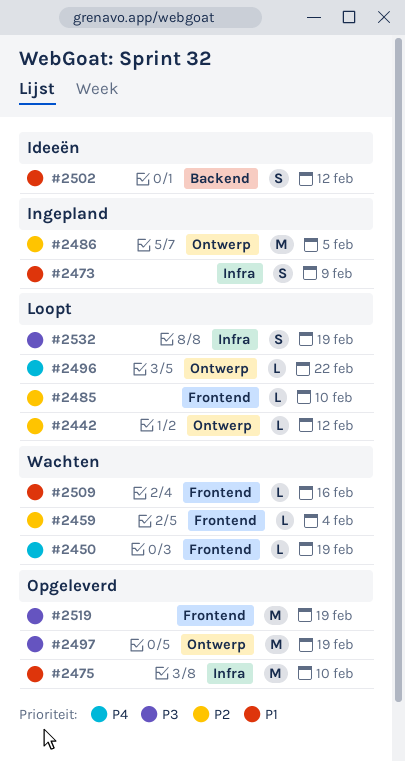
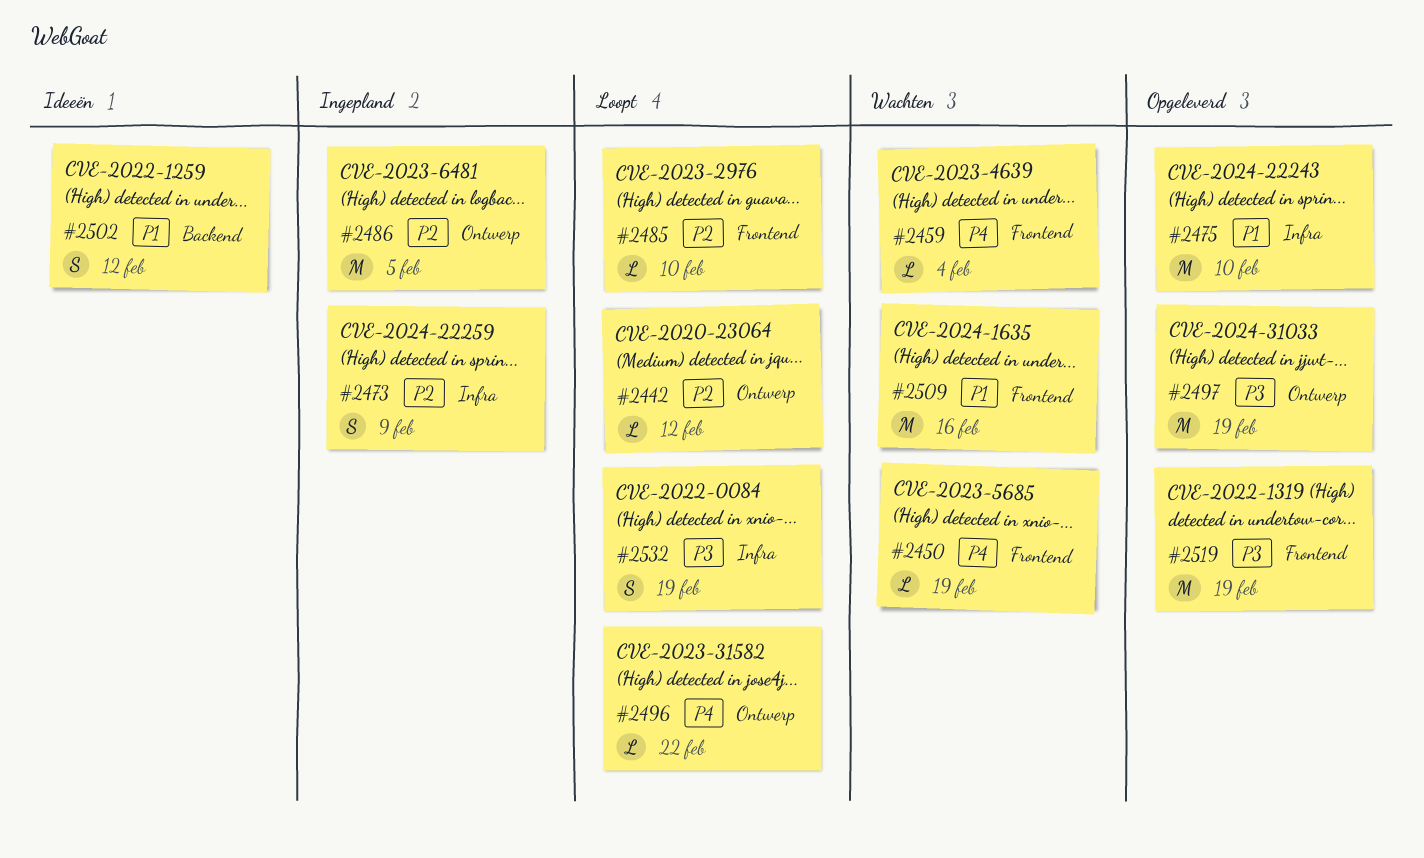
#2459, priority: P2 -> P4
#2473, priority: P1 -> P2
#2509, estimate: L -> M

